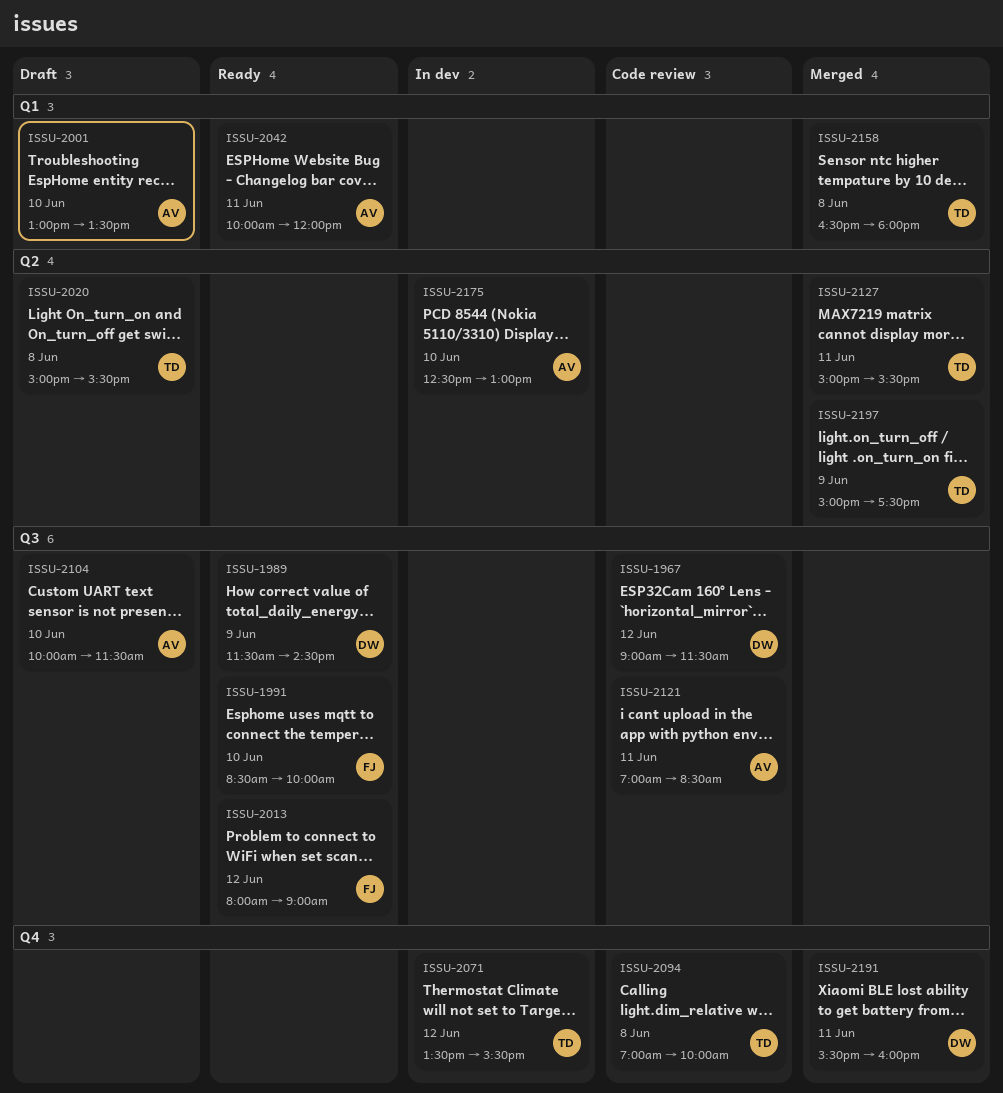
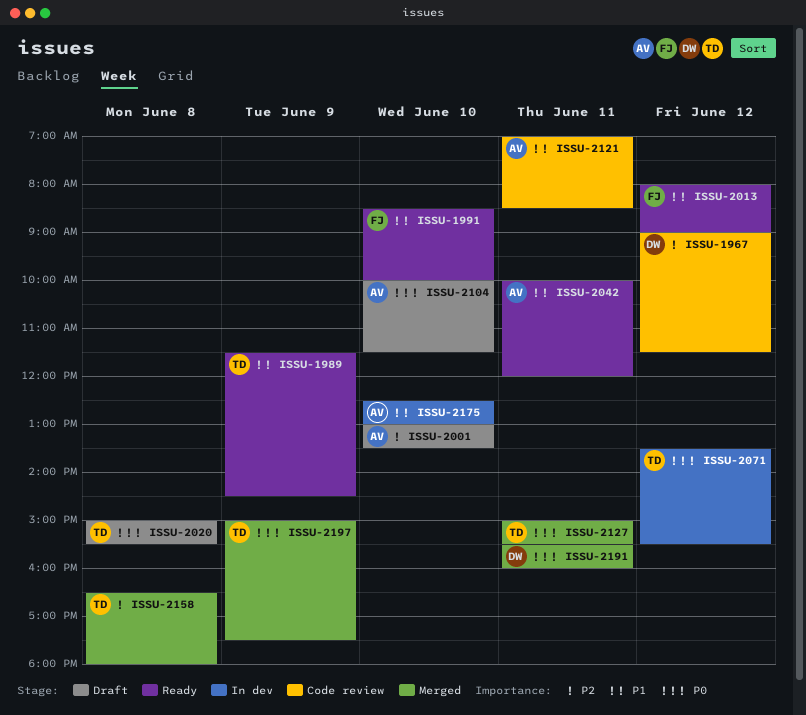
ISSU-1989, owner: DW -> TD
ISSU-2094: present -> none

